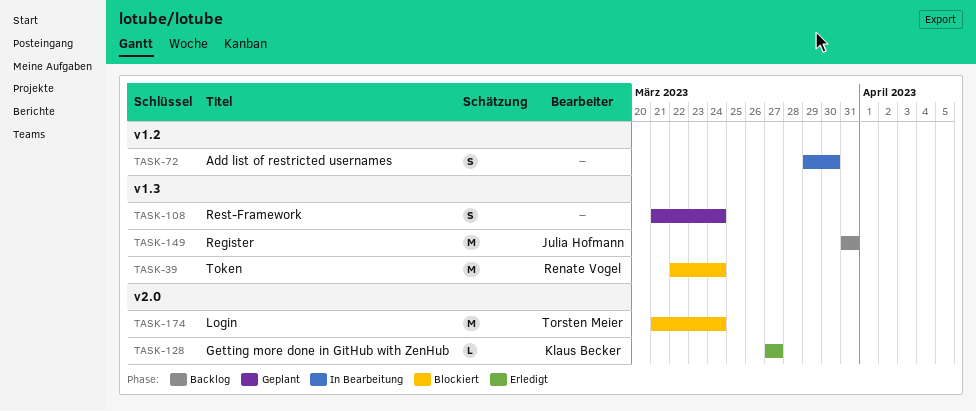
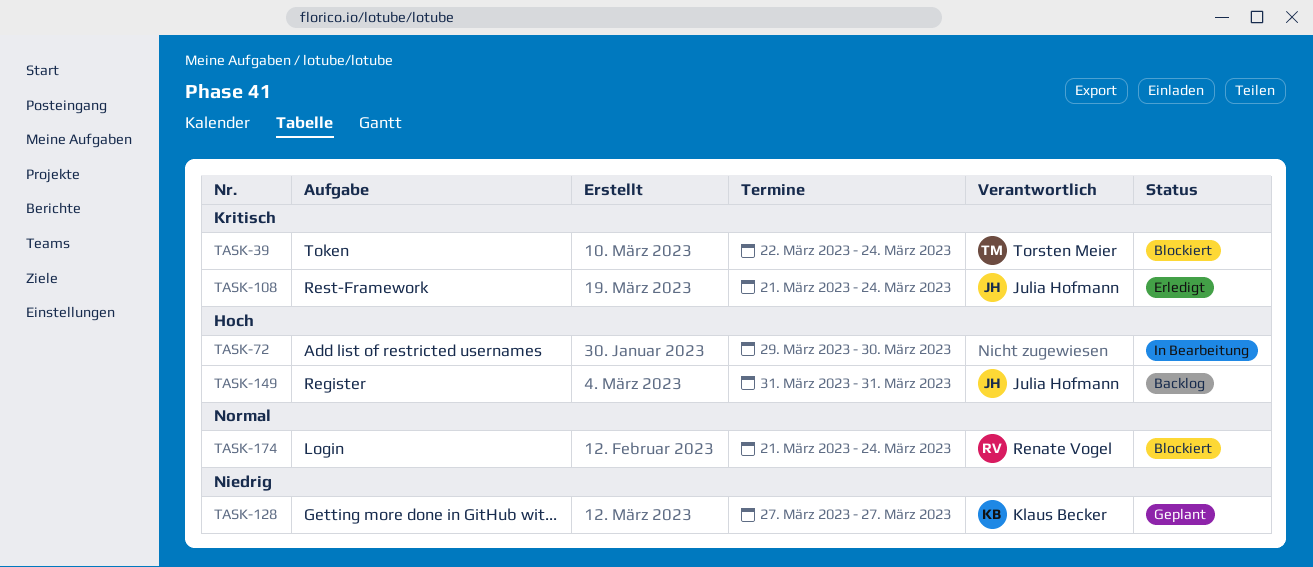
TASK-39, owner: Renate Vogel -> Torsten Meier
TASK-108, status: Geplant -> Erledigt
TASK-108, owner: none -> Julia Hofmann
TASK-128, status: Erledigt -> Geplant
TASK-174, owner: Torsten Meier -> Renate Vogel

